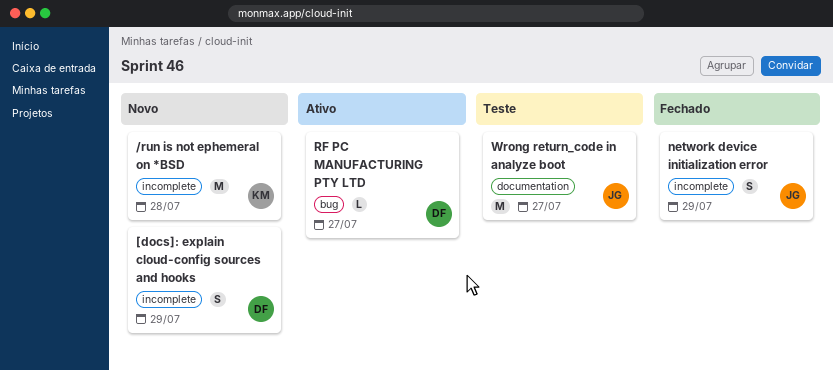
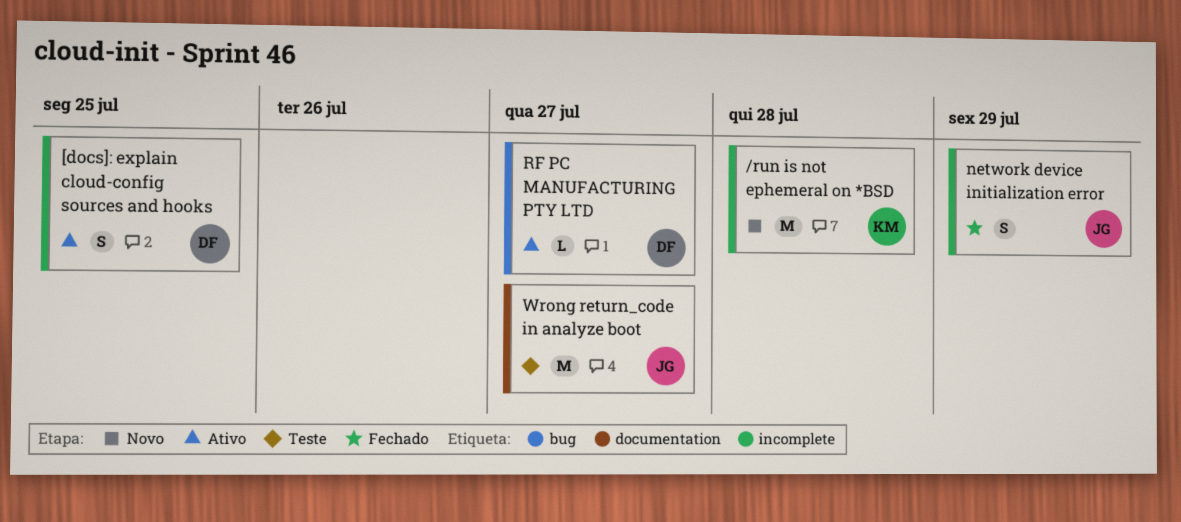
[docs]: explain cloud-config sources and hooks, status: Novo -> Ativo
[docs]: explain cloud-config sources and hooks, due: Jul 29 -> Jul 25

